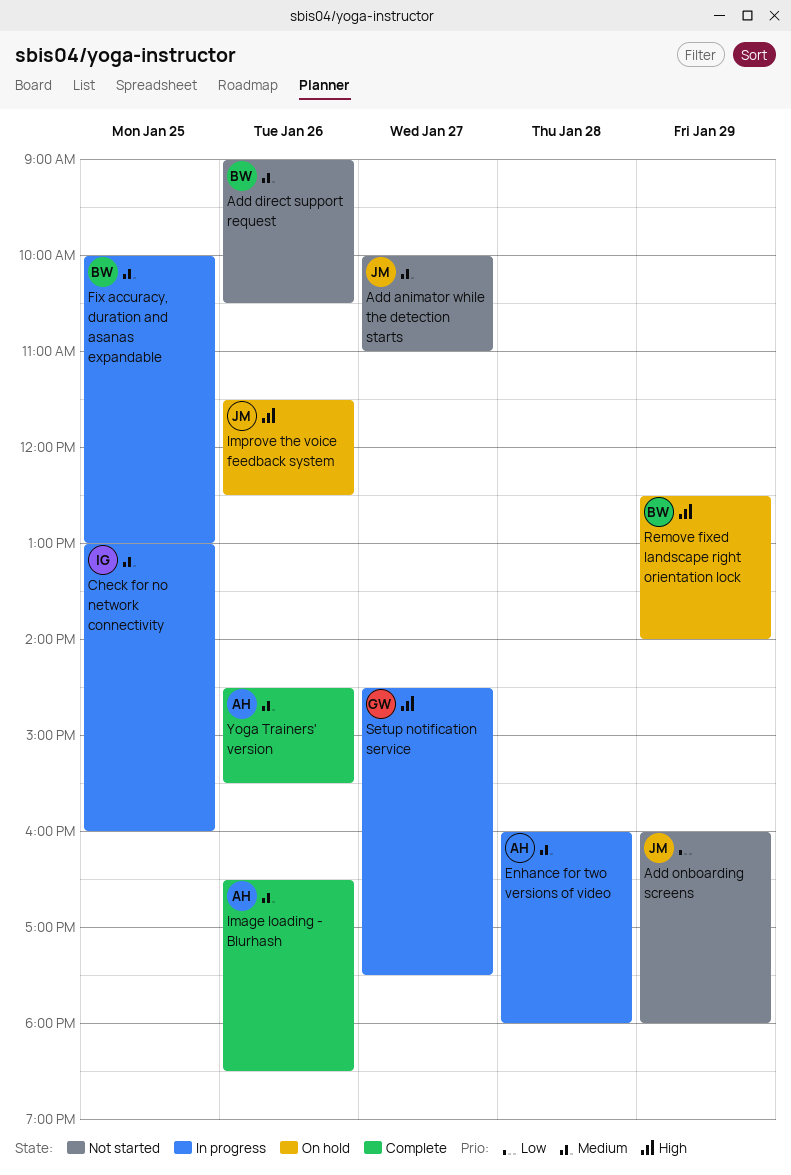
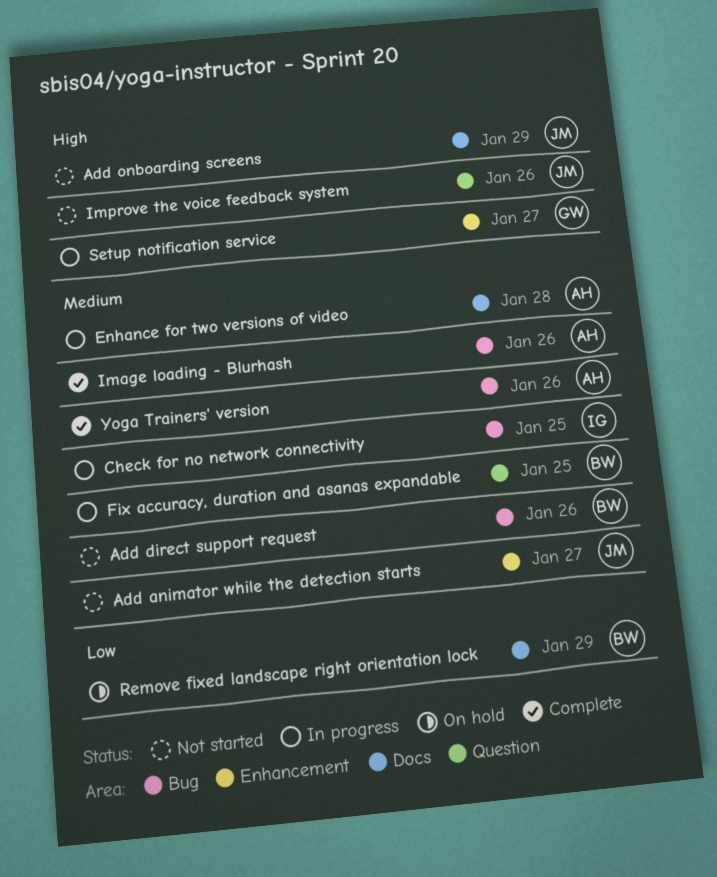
Add onboarding screens, priority: Low -> High
Improve the voice feedback system, status: On hold -> Not started
Remove fixed landscape right orientation lock, priority: High -> Low

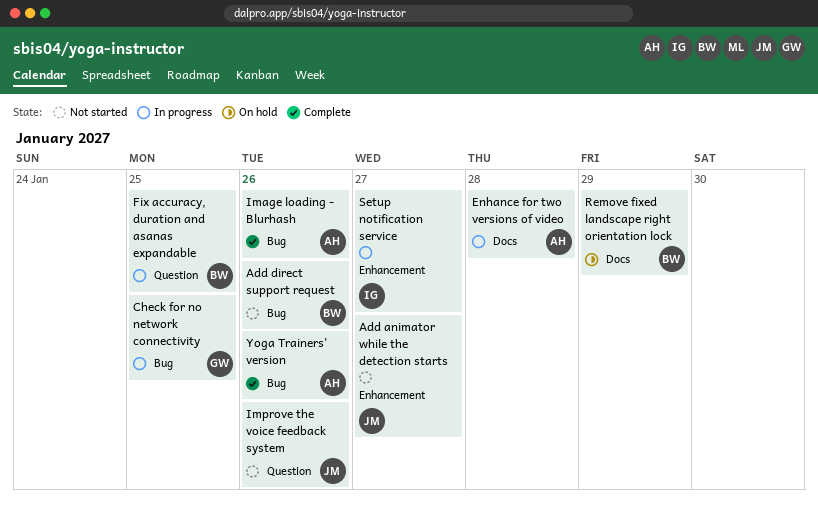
Add onboarding screens: present -> none
Check for no network connectivity, owner: IG -> GW
Setup notification service, owner: GW -> IG

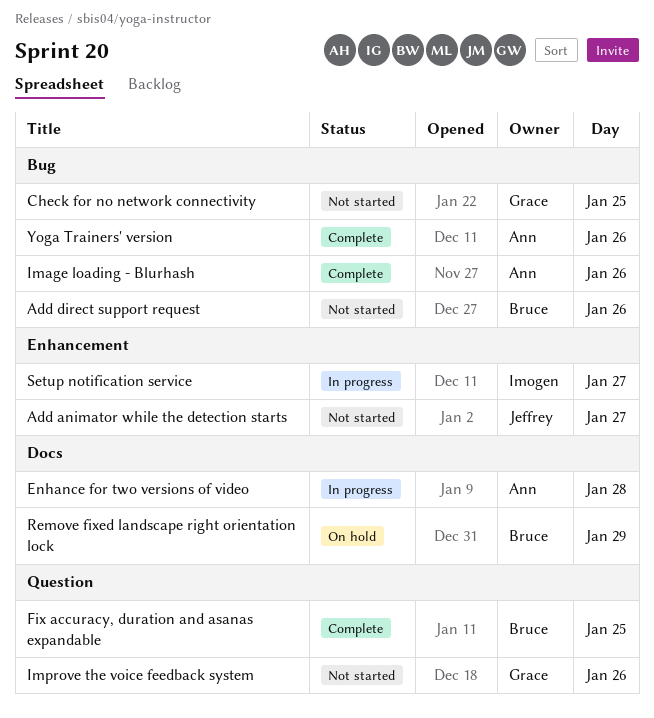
Check for no network connectivity, status: In progress -> Not started
Fix accuracy, duration and asanas expandable, status: In progress -> Complete
Improve the voice feedback system, owner: Jeffrey -> Grace

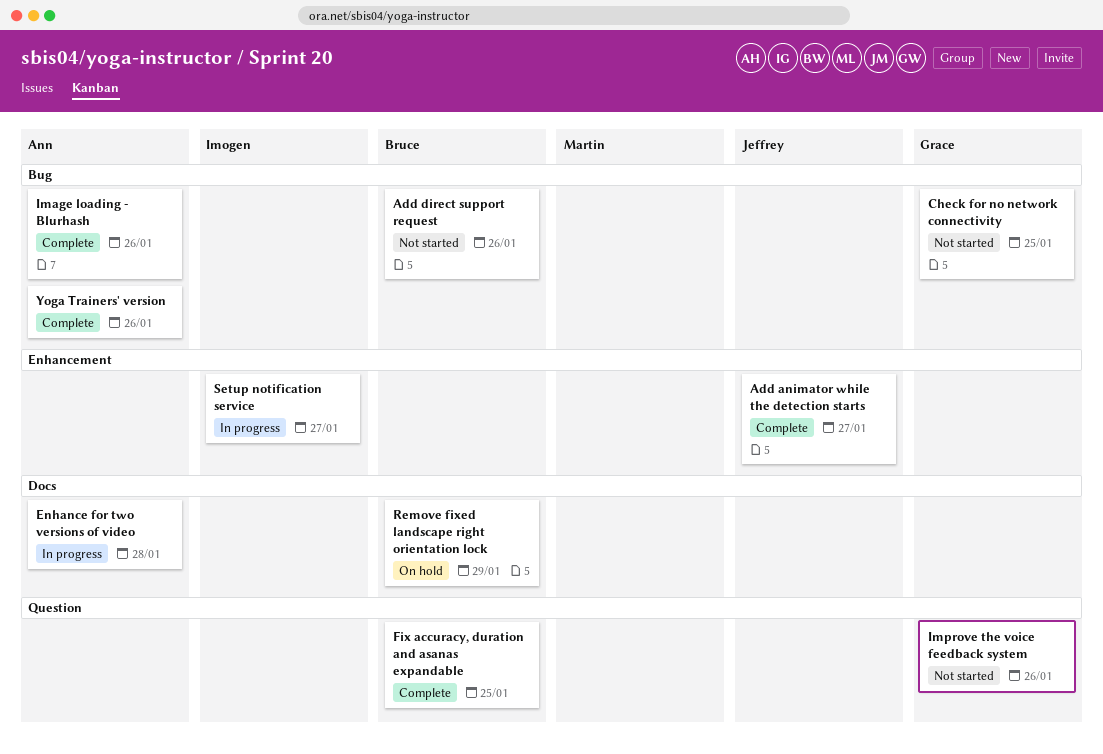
Add animator while the detection starts, status: Not started -> Complete

